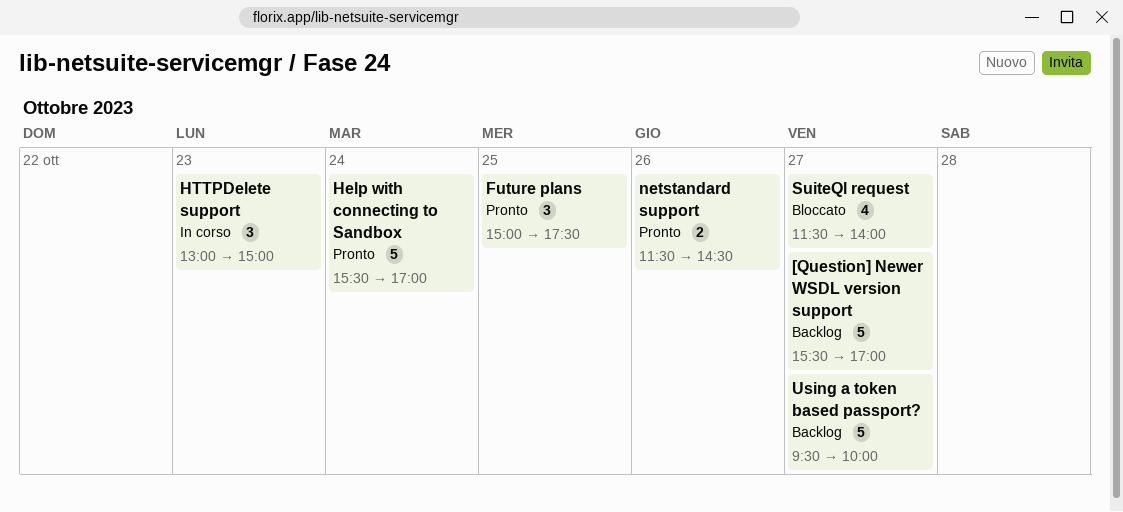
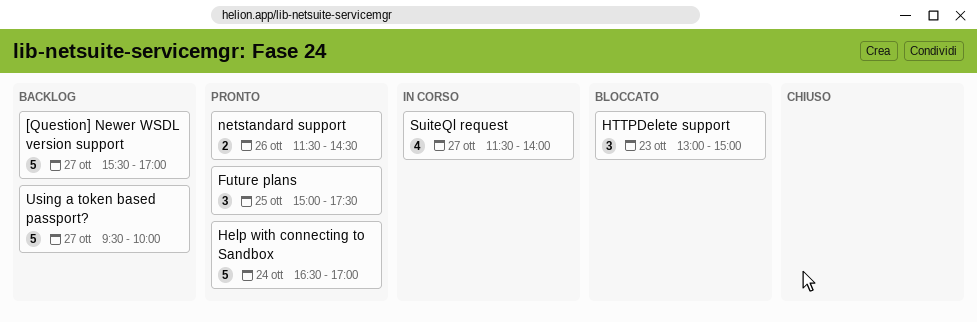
Help with connecting to Sandbox, begins: 15:30 -> 16:30
HTTPDelete support, status: In corso -> Bloccato
SuiteQl request, status: Bloccato -> In corso

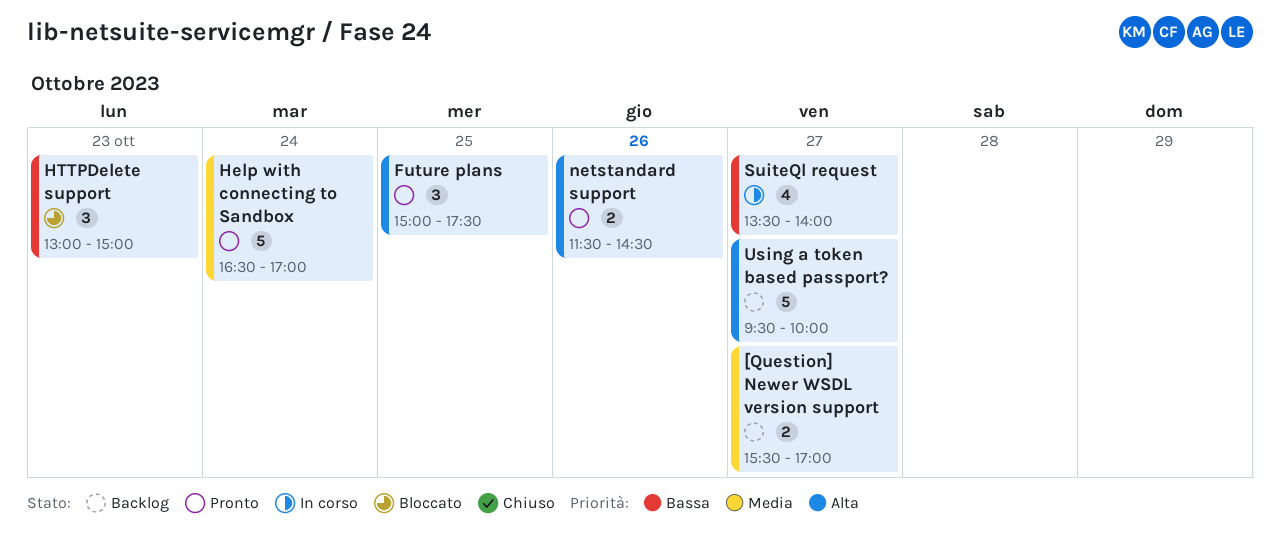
[Question] Newer WSDL version support, estimate: 5 -> 2
SuiteQl request, begins: 11:30 -> 13:30

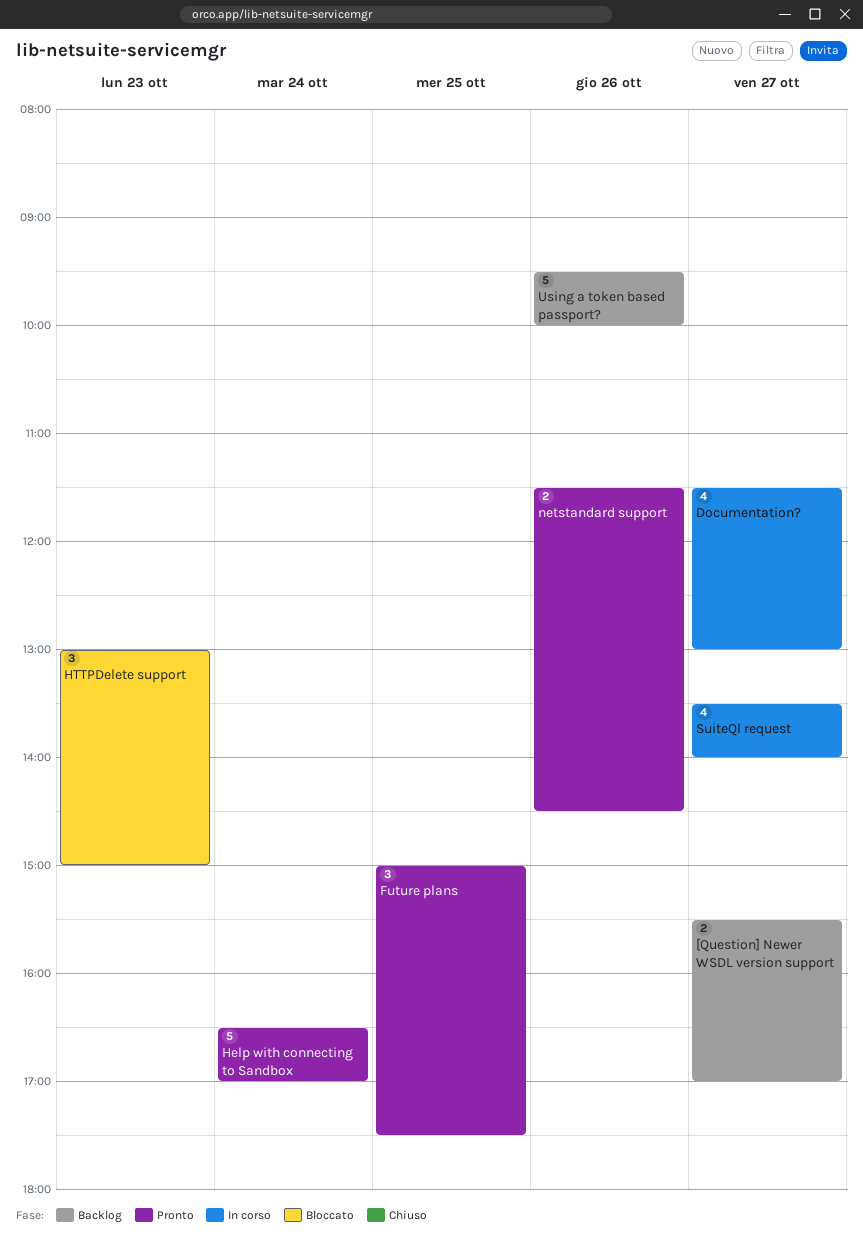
Documentation?: none -> present
Using a token based passport?, day: Oct 27 -> Oct 26

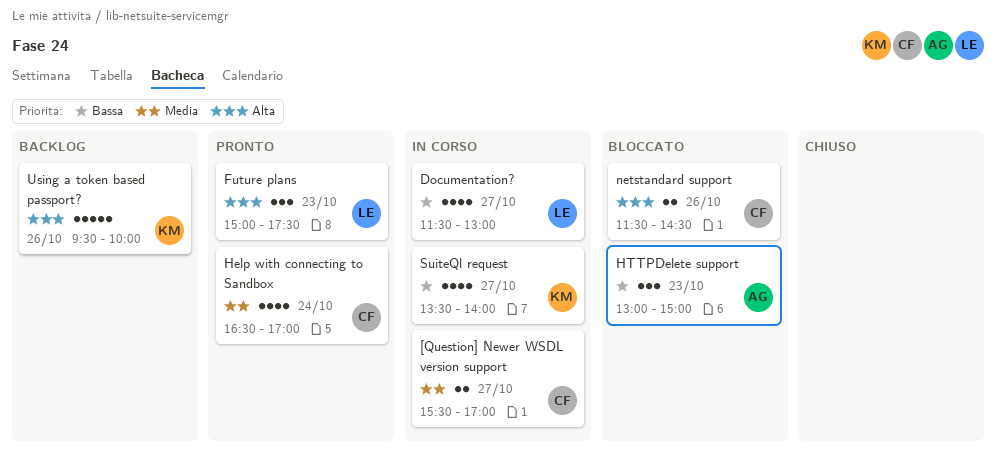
[Question] Newer WSDL version support, status: Backlog -> In corso
Future plans, day: Oct 25 -> Oct 23
Help with connecting to Sandbox, estimate: 5 -> 4
netstandard support, status: Pronto -> Bloccato

